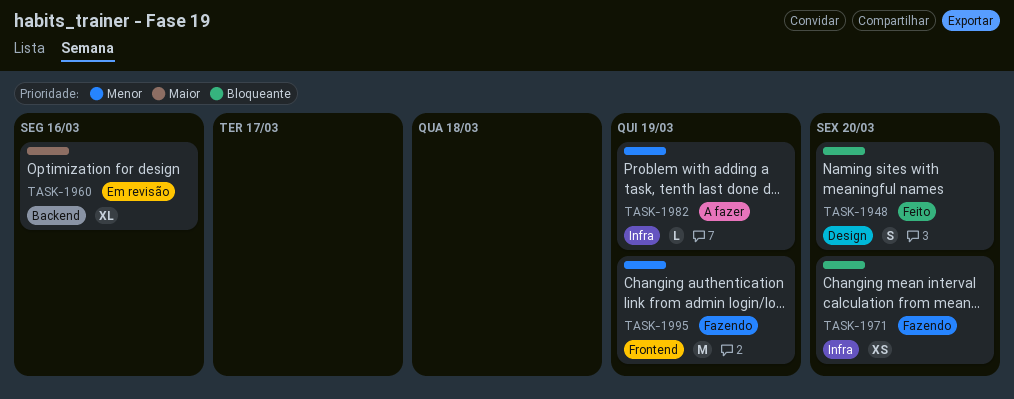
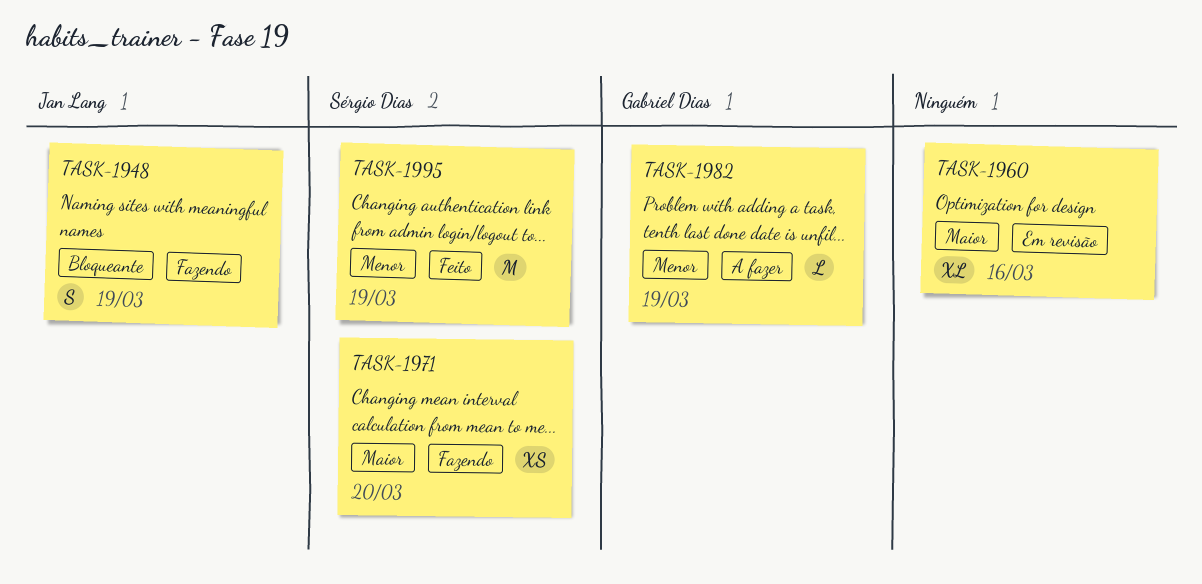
TASK-1948, status: Feito -> Fazendo
TASK-1948, due: Mar 20 -> Mar 19
TASK-1971, priority: Bloqueante -> Maior
TASK-1995, status: Fazendo -> Feito

